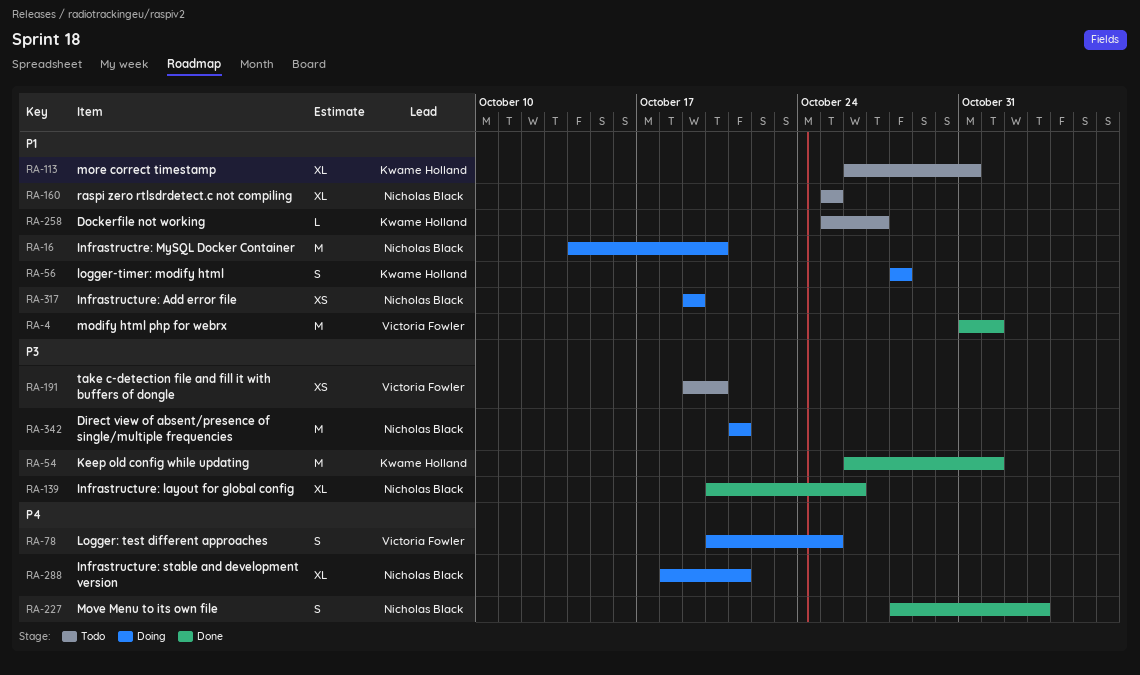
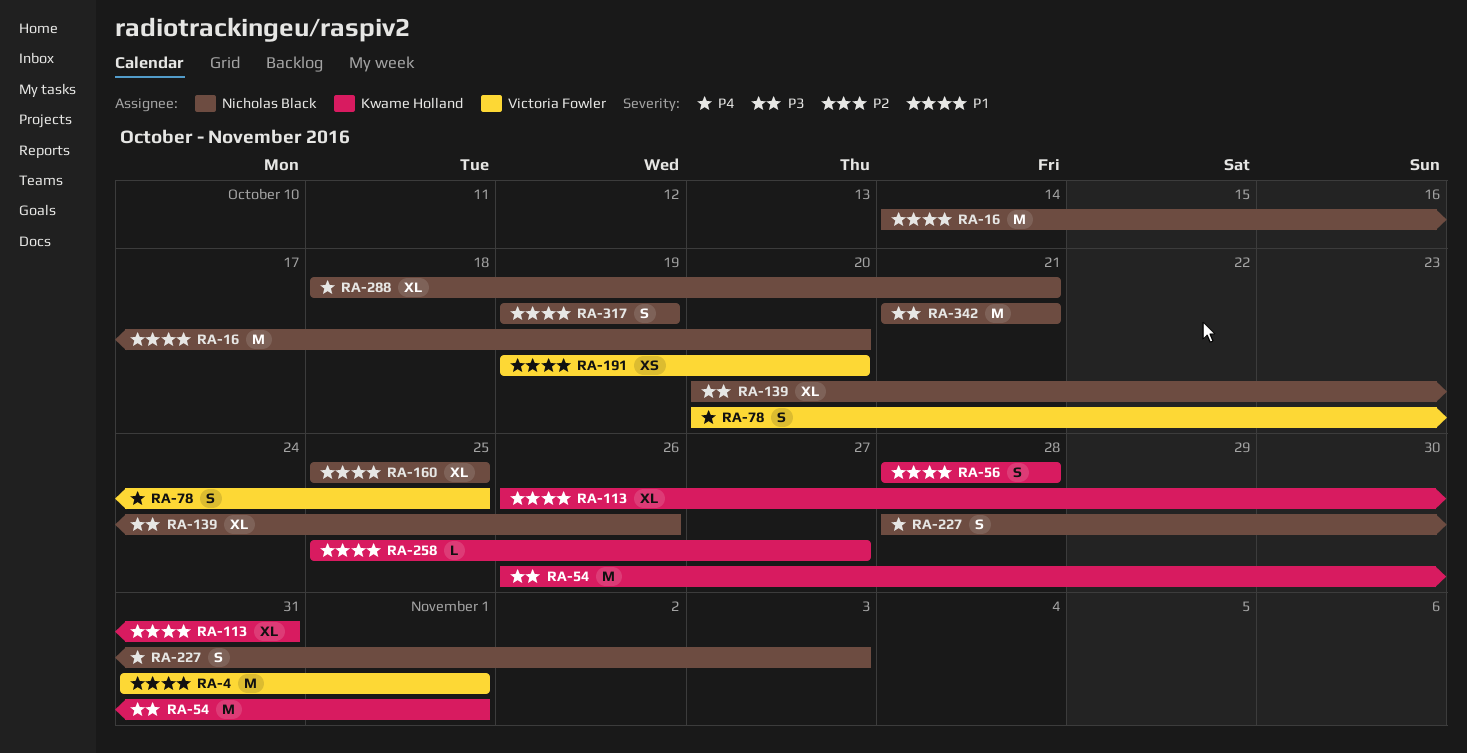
RA-191, priority: P3 -> P1
RA-317, estimate: XS -> S

